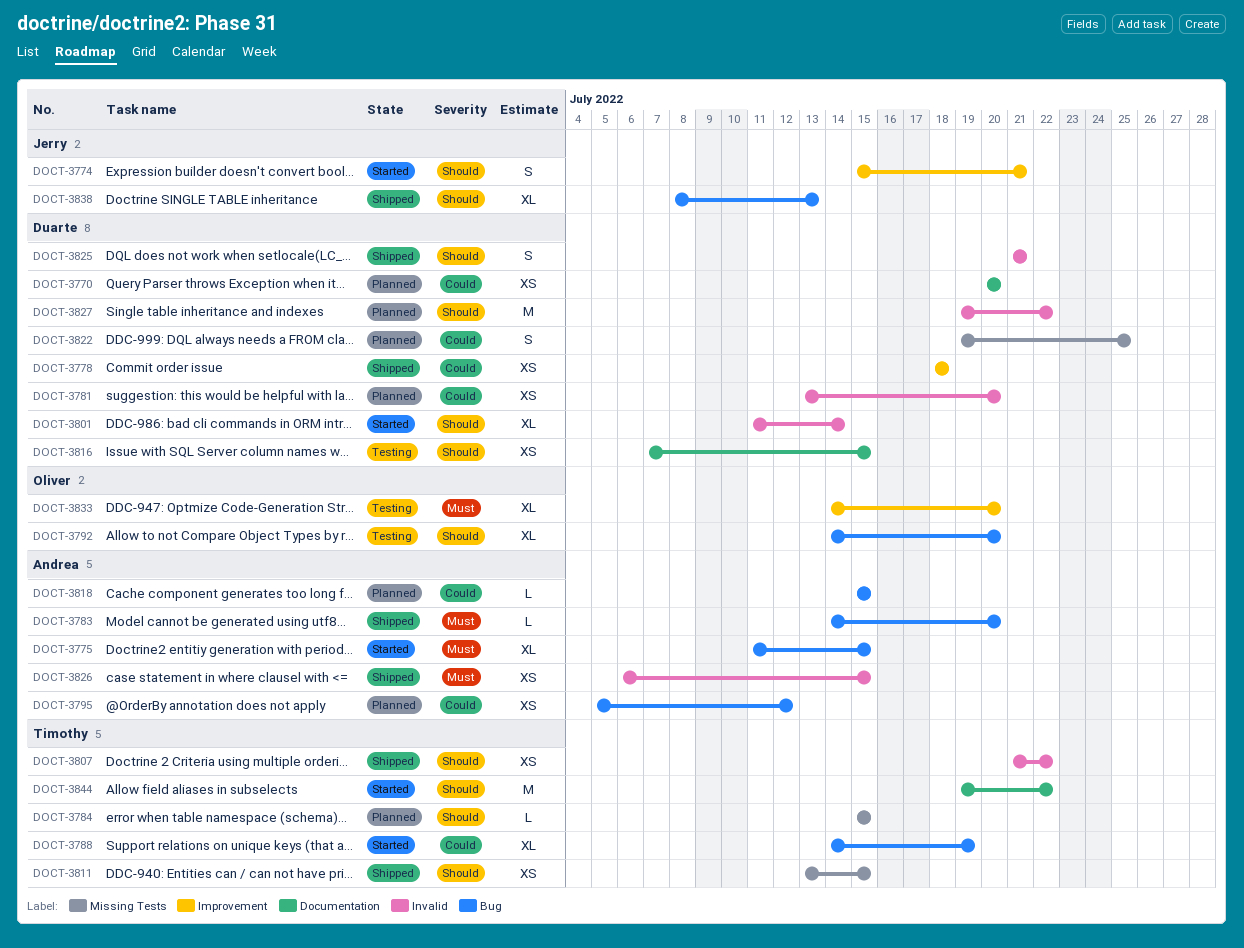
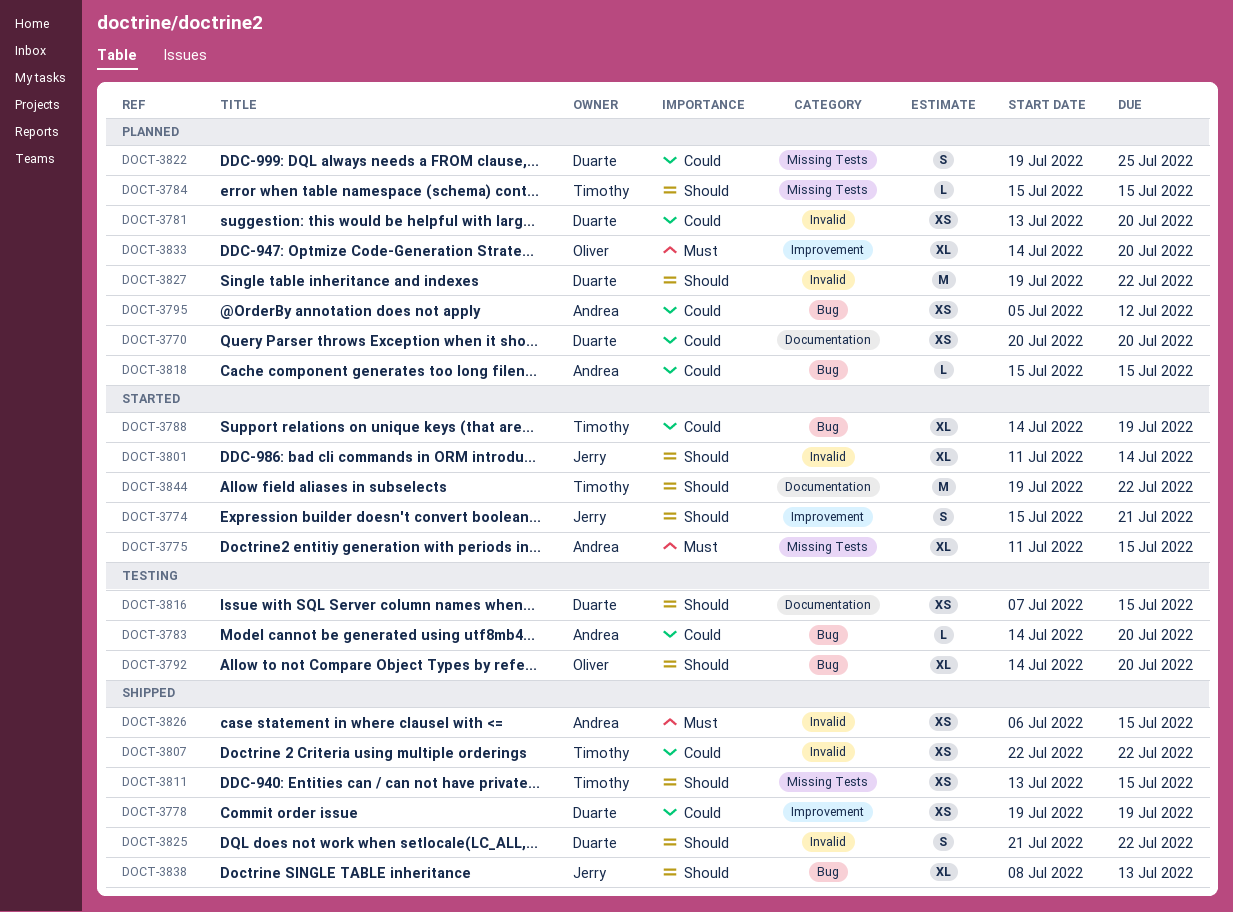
DOCT-3775, label: Bug -> Missing Tests
DOCT-3778, start: Jul 18 -> Jul 19
DOCT-3778, due: Jul 18 -> Jul 19
DOCT-3783, status: Shipped -> Testing
DOCT-3783, priority: Must -> Could
DOCT-3801, owner: Duarte -> Jerry
DOCT-3807, priority: Should -> Could
DOCT-3807, start: Jul 21 -> Jul 22
DOCT-3825, due: Jul 21 -> Jul 22
DOCT-3833, status: Testing -> Planned

